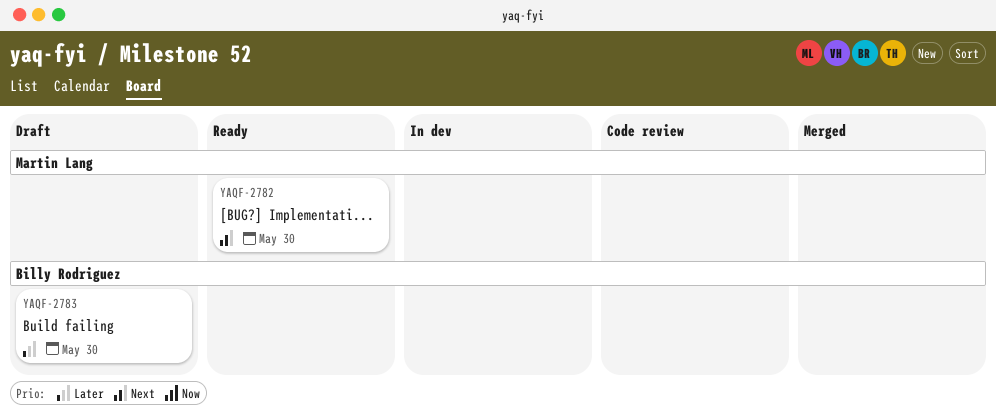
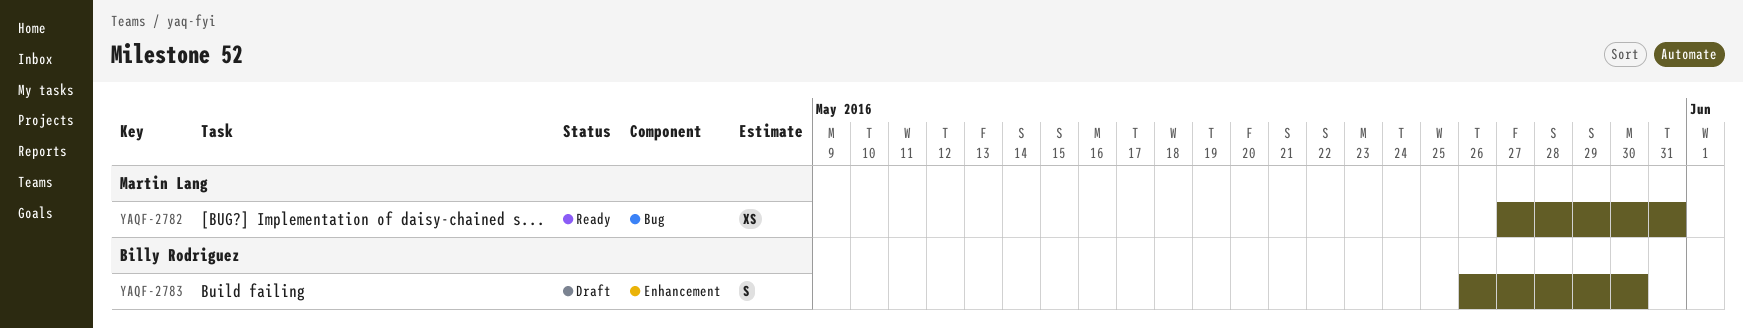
YAQF-2782, due: May 30 -> May 31

